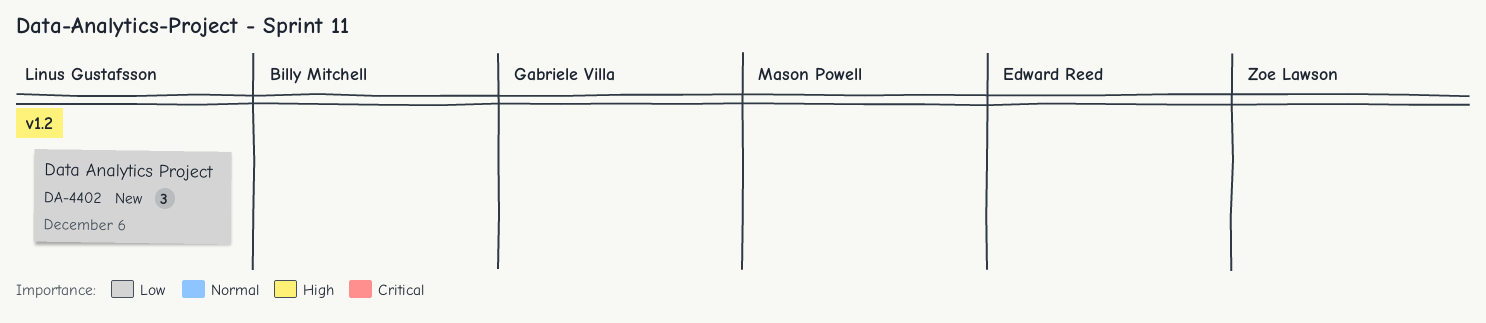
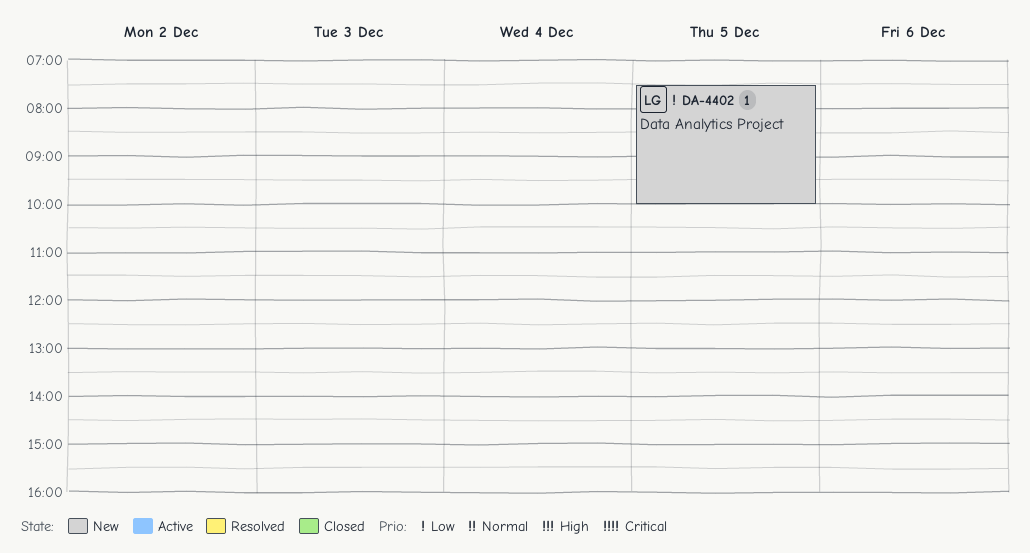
DA-4402, estimate: 3 -> 1
DA-4402, day: Dec 6 -> Dec 5

